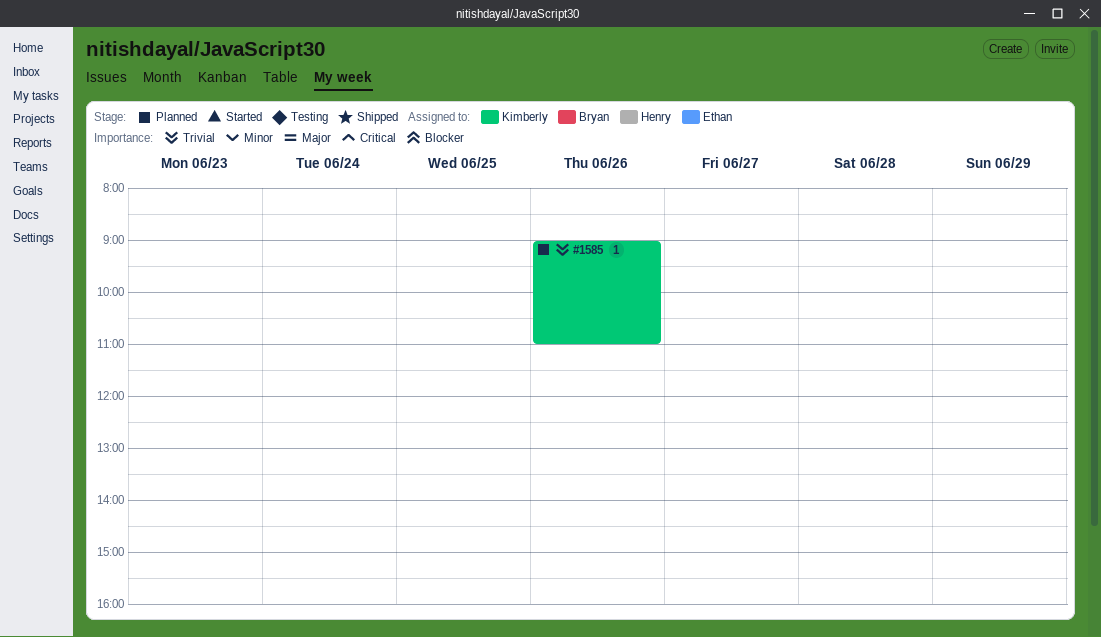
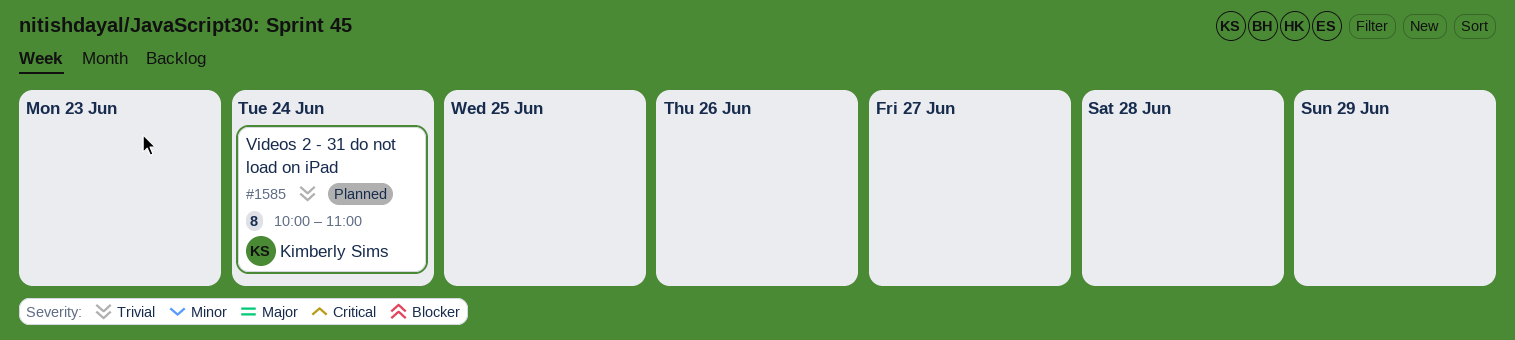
#1585, estimate: 1 -> 8
#1585, day: Jun 26 -> Jun 24
#1585, begins: 09:00 -> 10:00

